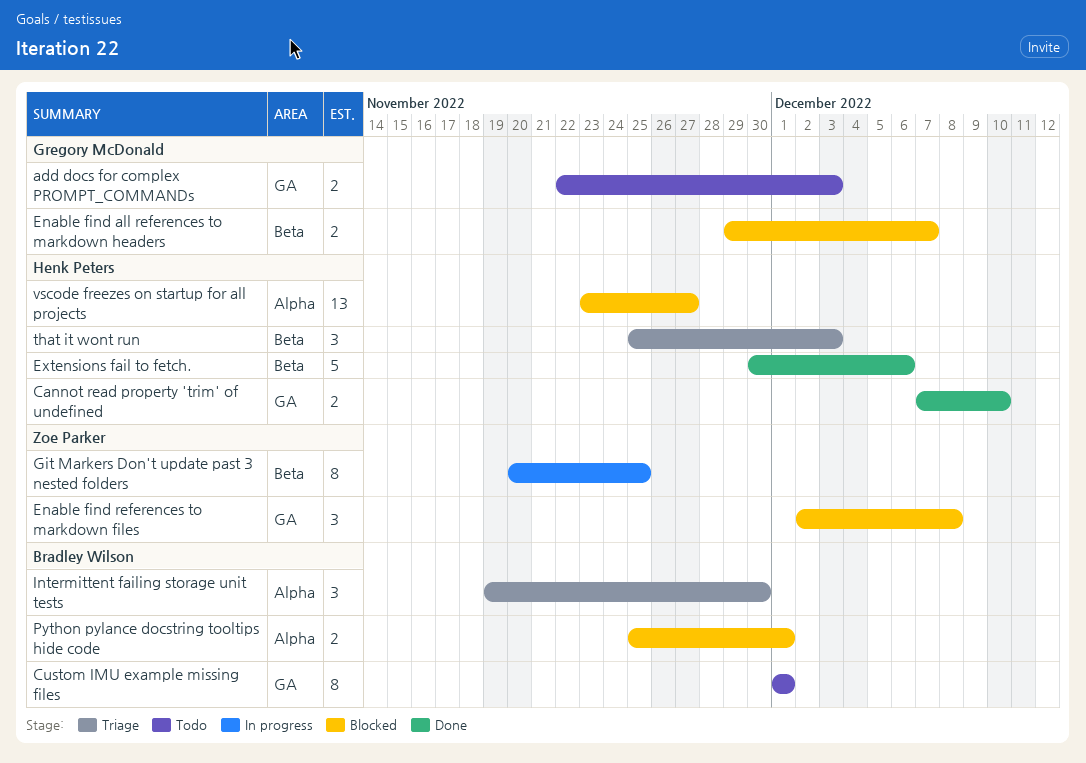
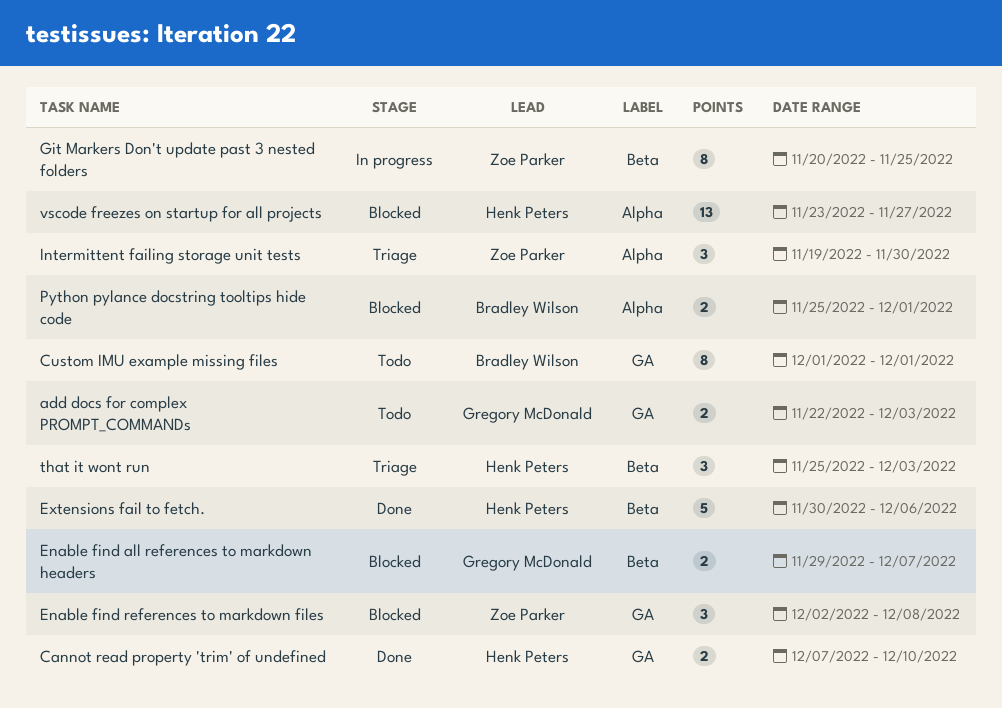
Intermittent failing storage unit tests, owner: Bradley Wilson -> Zoe Parker

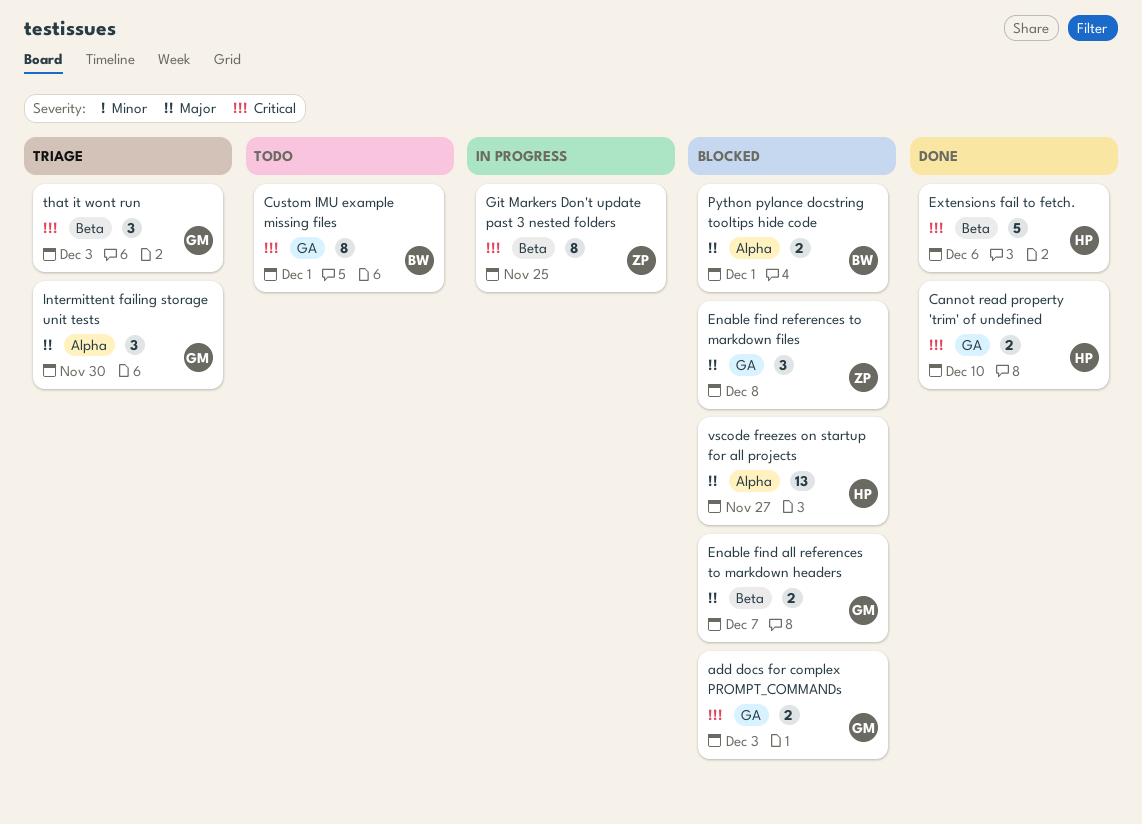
add docs for complex PROMPT_COMMANDs, status: Todo -> Blocked
Intermittent failing storage unit tests, owner: Zoe Parker -> Gregory McDonald
that it wont run, owner: Henk Peters -> Gregory McDonald

